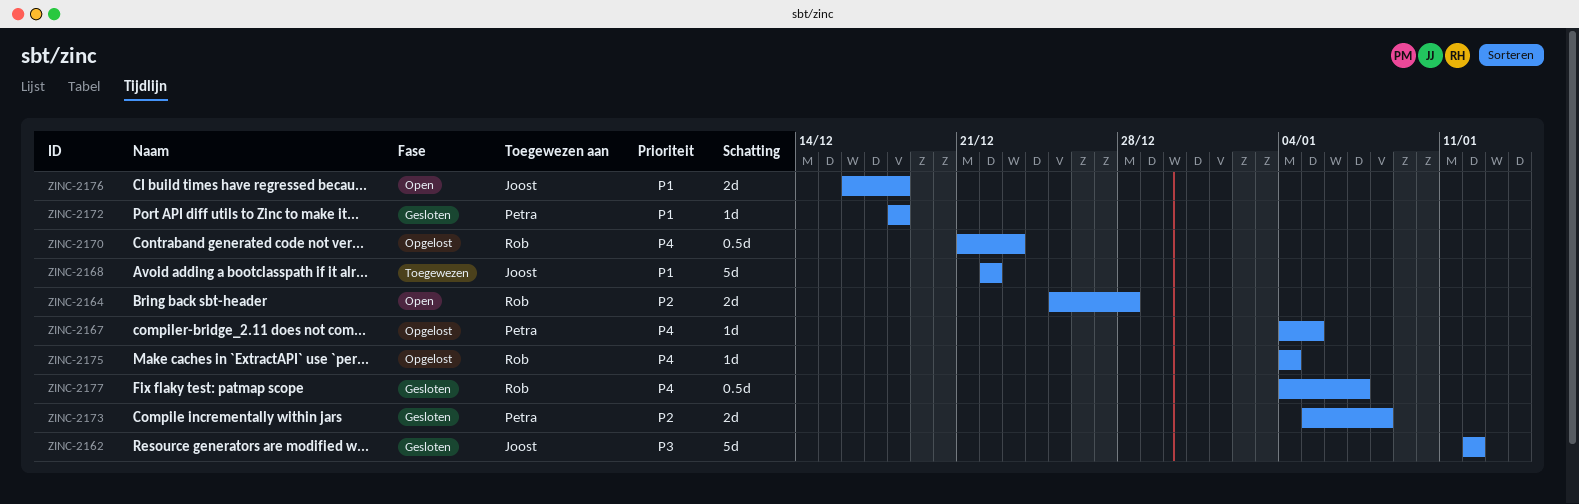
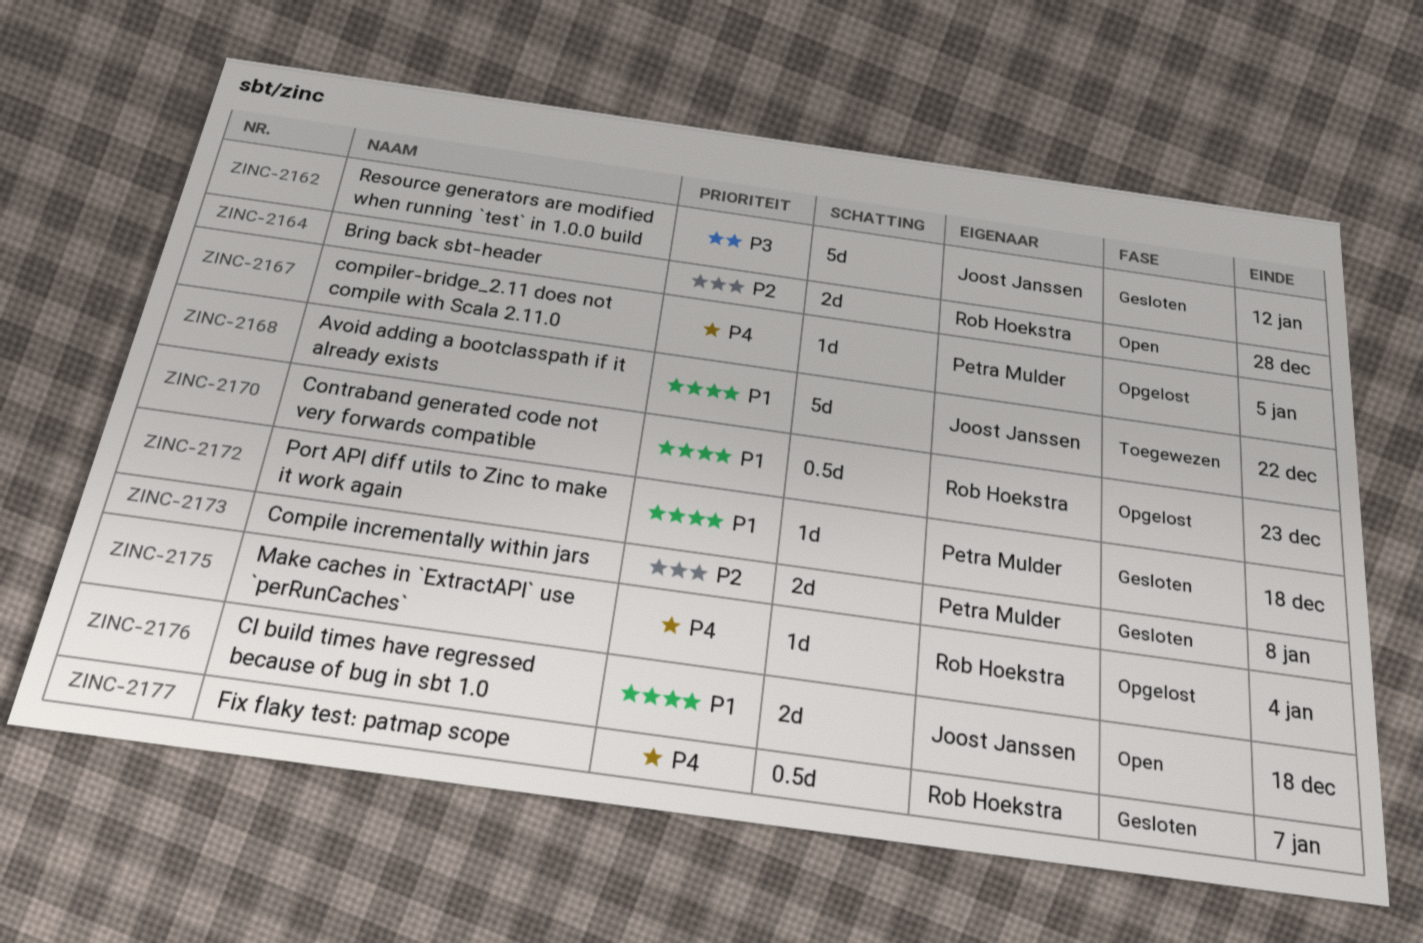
ZINC-2170, priority: P4 -> P1

